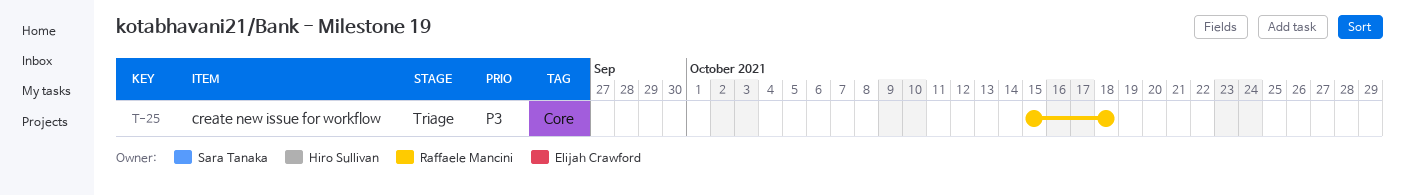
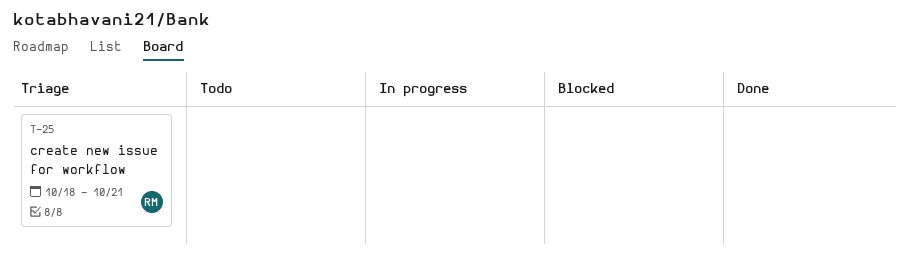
T-25, start: Oct 15 -> Oct 18
T-25, due: Oct 18 -> Oct 21

